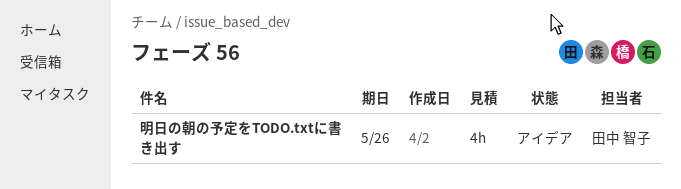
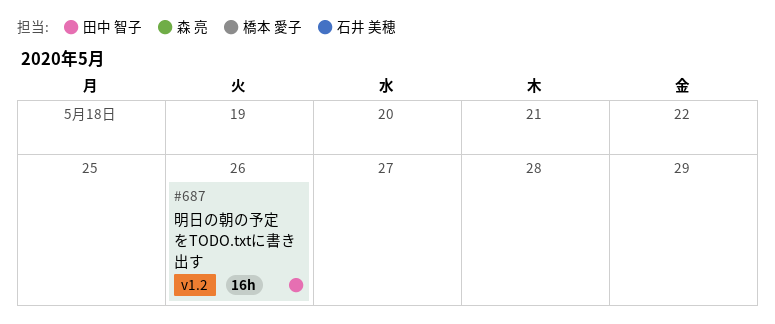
明日の朝の予定をTODO.txtに書き出す, estimate: 4h -> 16h

